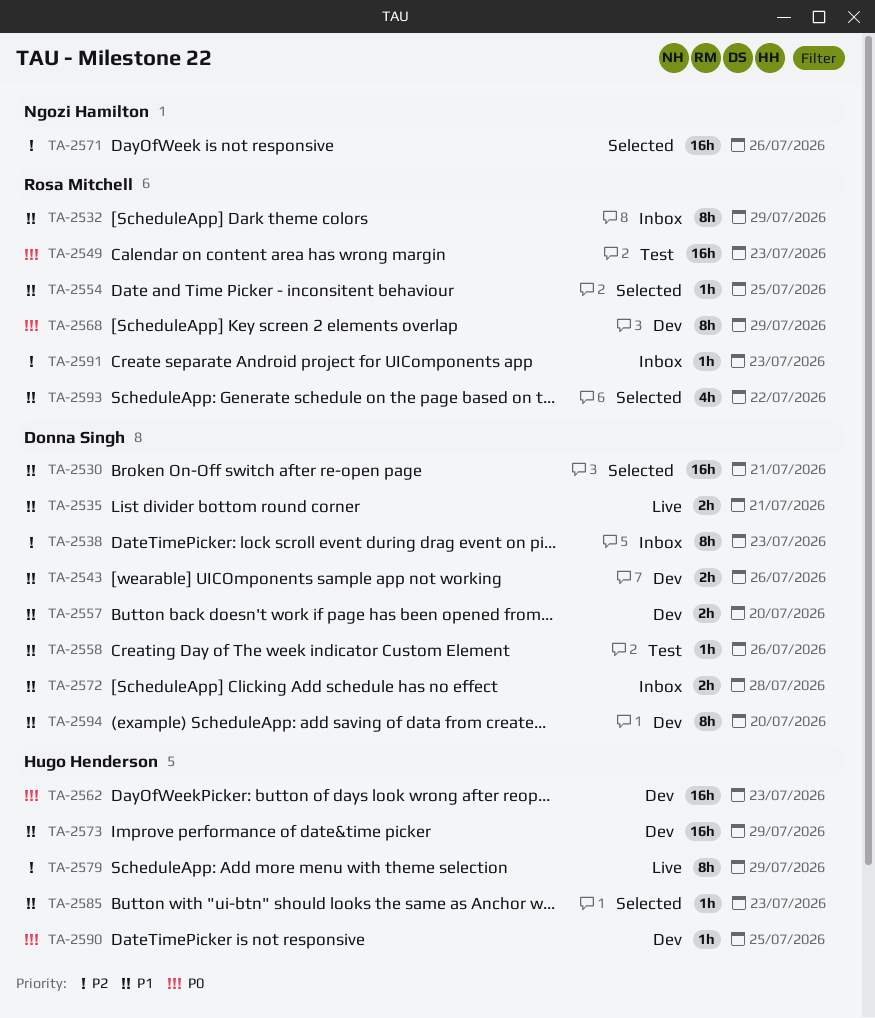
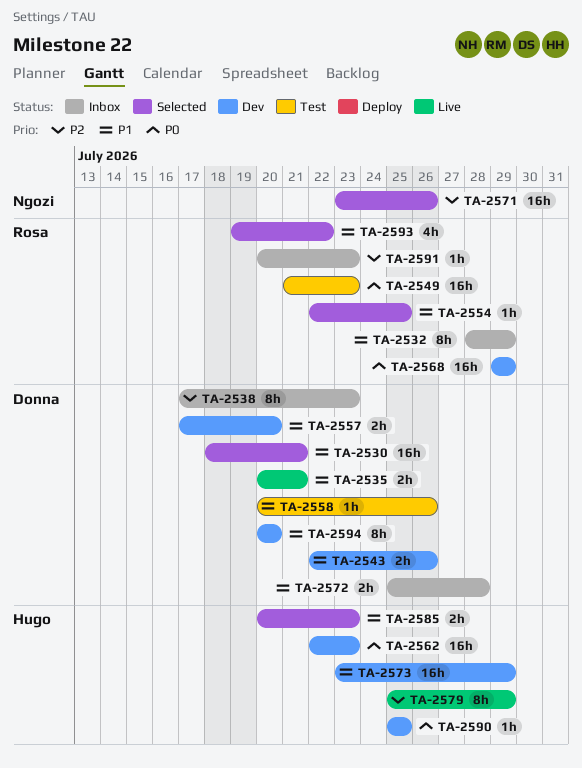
TA-2568, estimate: 8h -> 16h
TA-2585, estimate: 1h -> 2h

